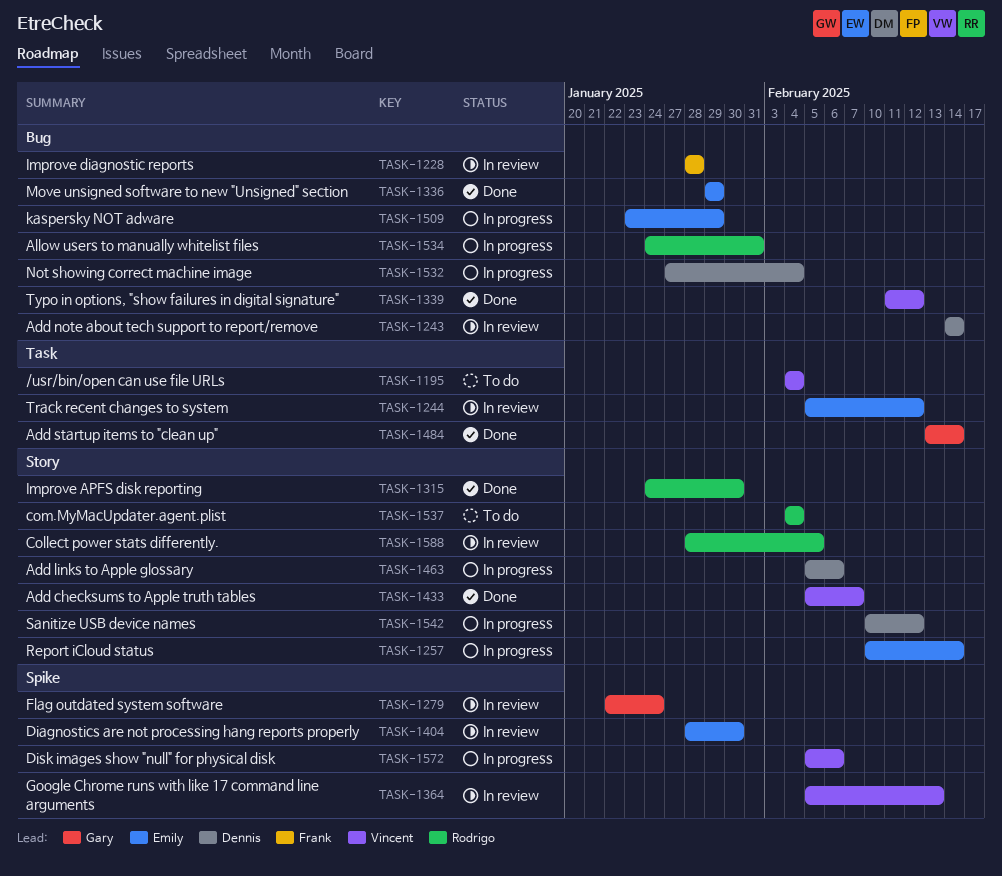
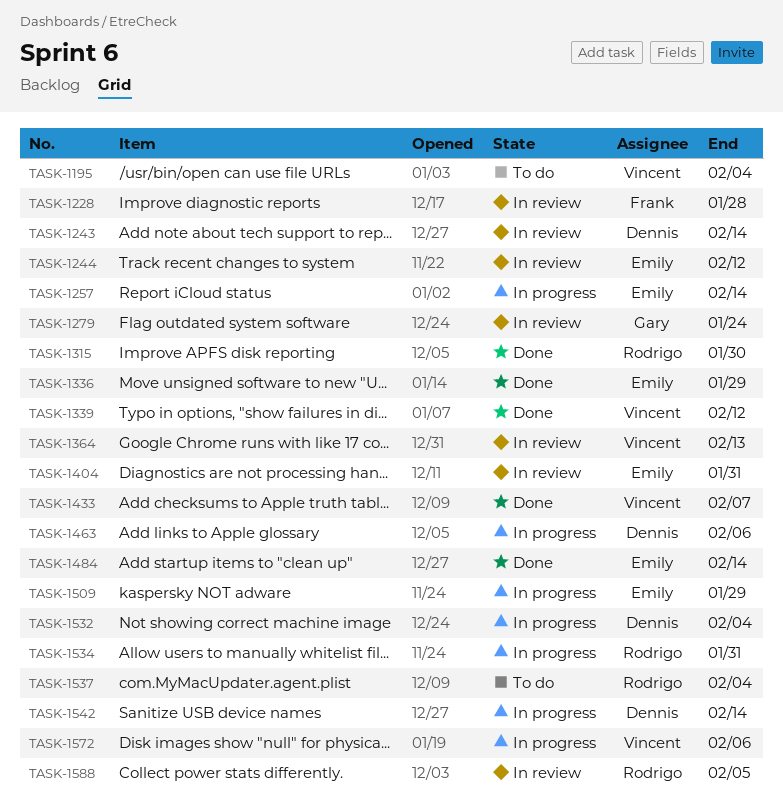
TASK-1404, due: Jan 30 -> Jan 31
TASK-1484, owner: Gary -> Emily
TASK-1542, due: Feb 12 -> Feb 14

